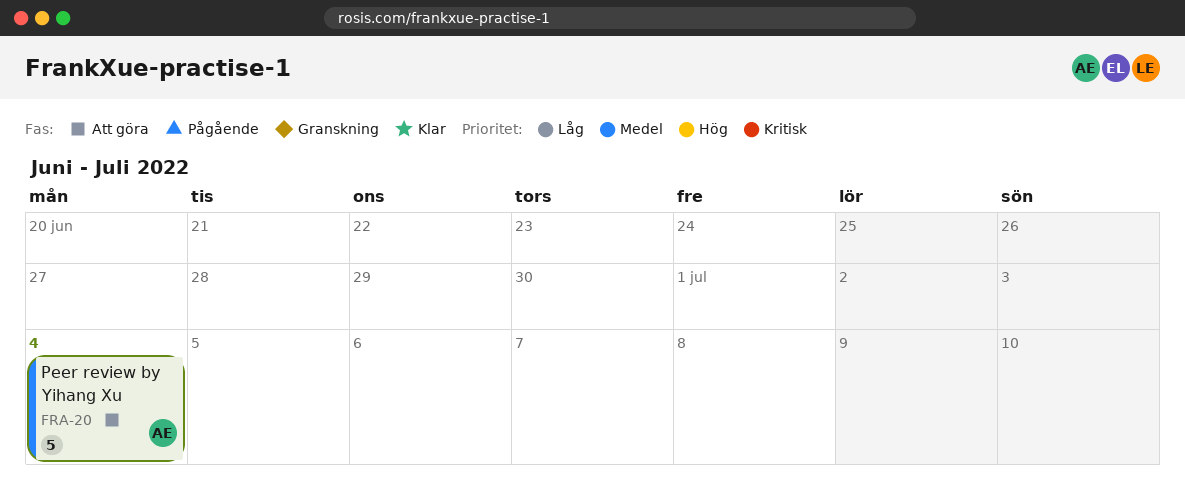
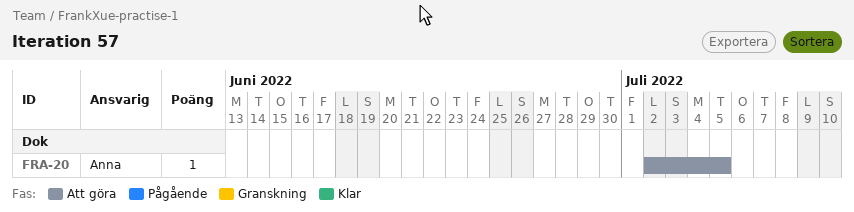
FRA-20, estimate: 5 -> 1
FRA-20, due: Jul 4 -> Jul 5

